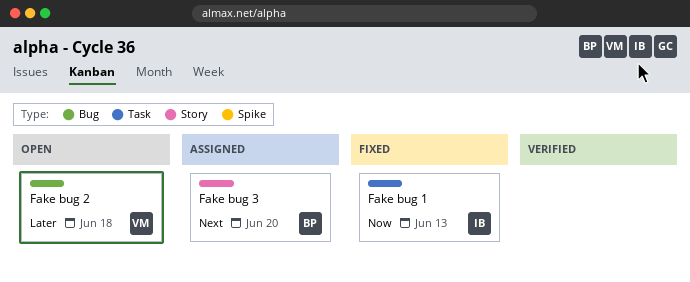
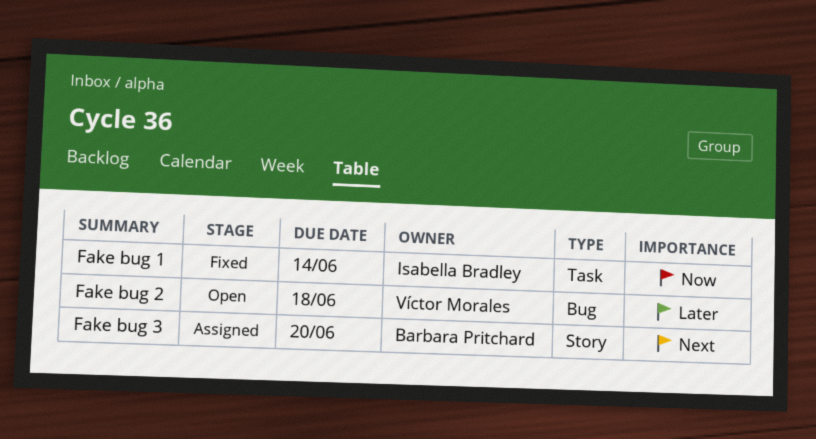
Fake bug 1, due: Jun 13 -> Jun 14

